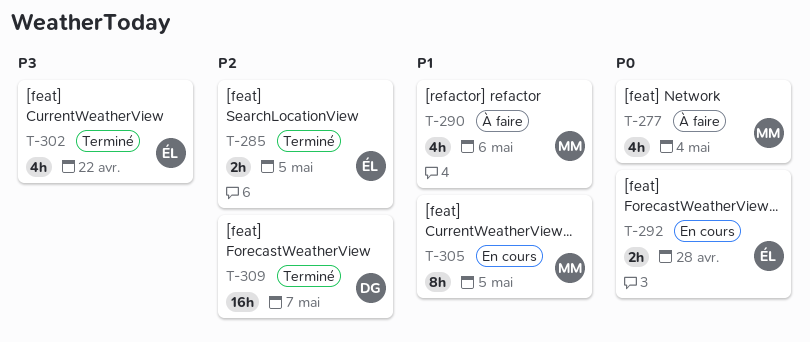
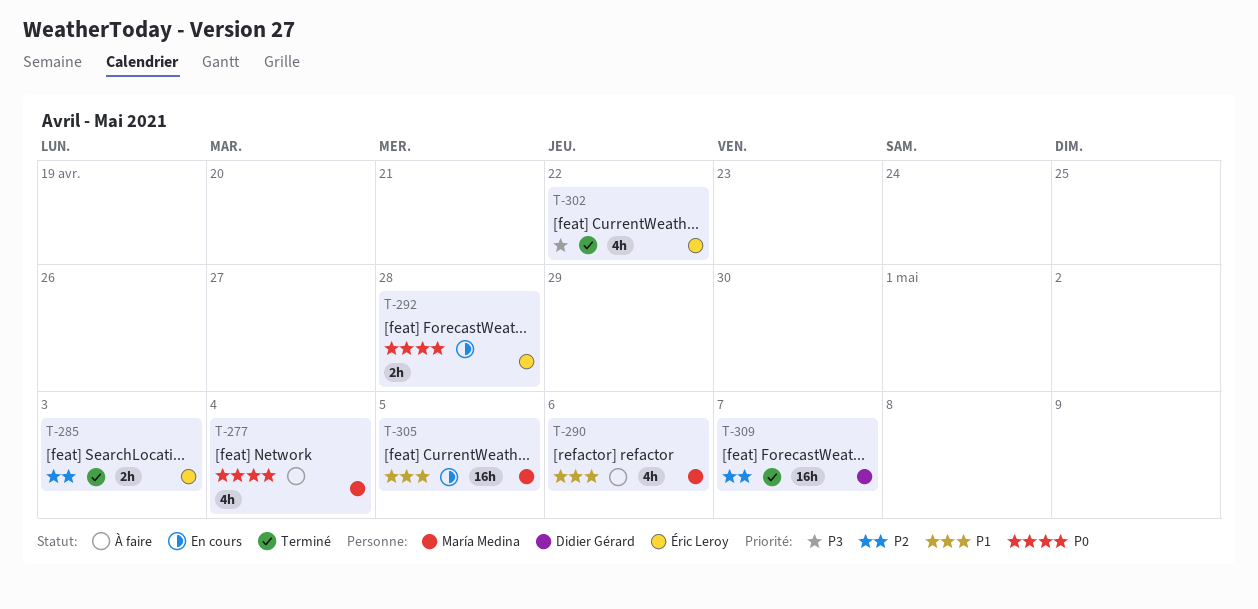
T-285, due: May 5 -> May 3
T-305, estimate: 8h -> 16h

